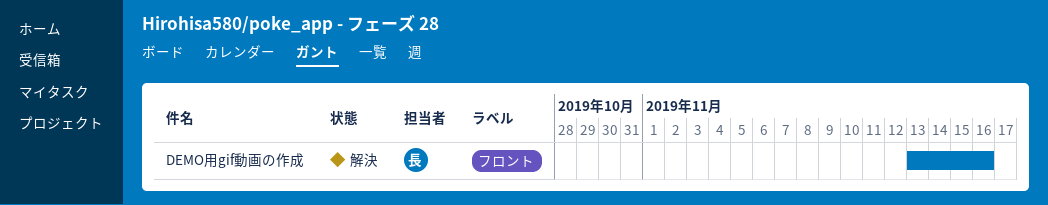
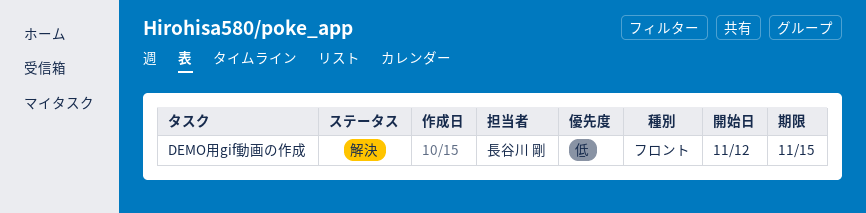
DEMO用gif動画の作成, start: Nov 13 -> Nov 12
DEMO用gif動画の作成, due: Nov 16 -> Nov 15

